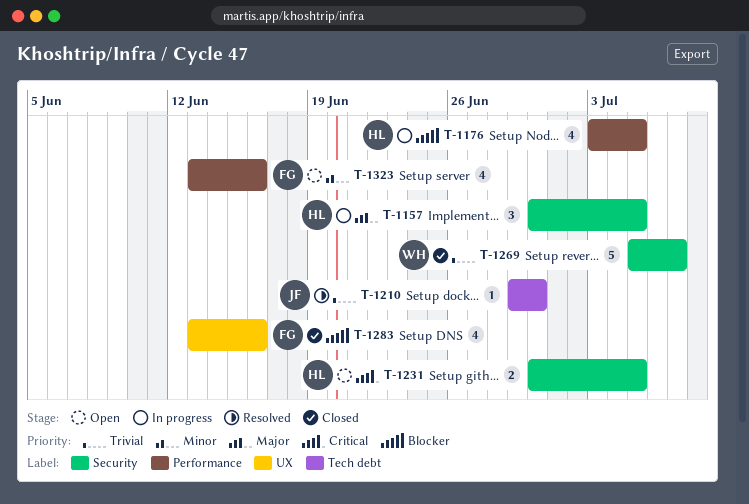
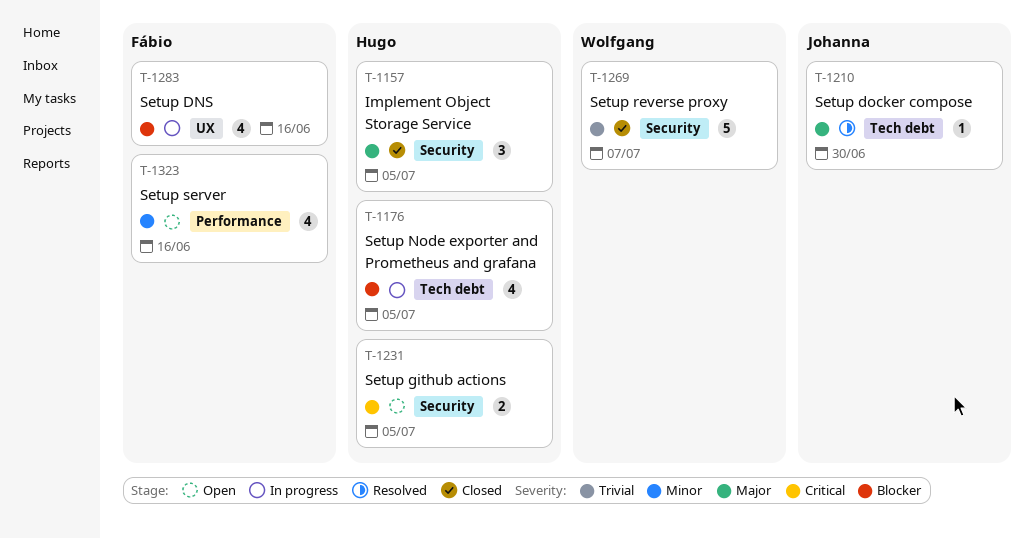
T-1157, status: In progress -> Closed
T-1176, label: Performance -> Tech debt
T-1210, priority: Trivial -> Major
T-1283, status: Closed -> In progress

